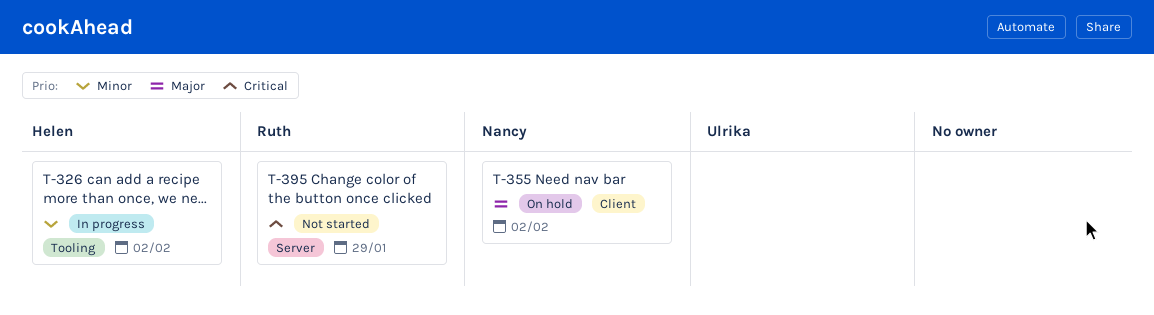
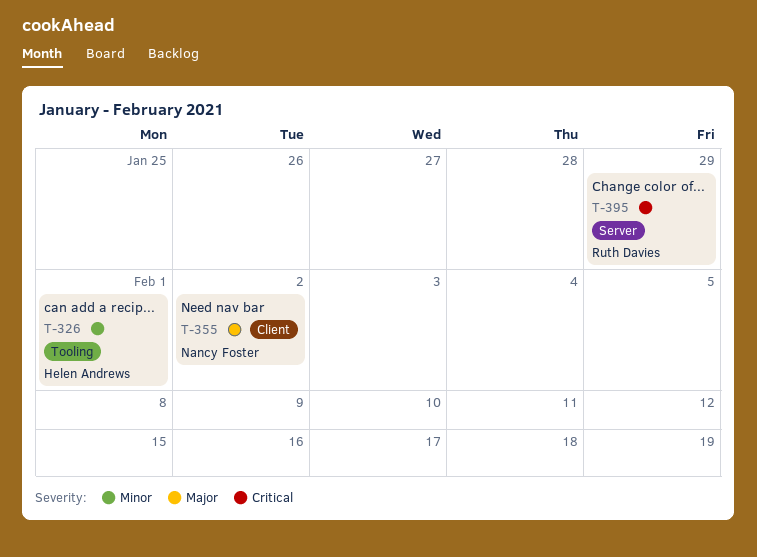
T-326, due: Feb 2 -> Feb 1

